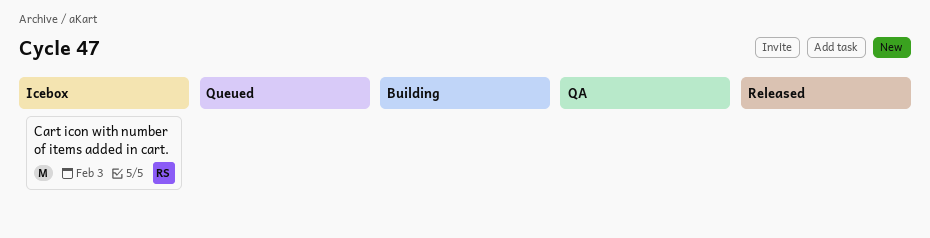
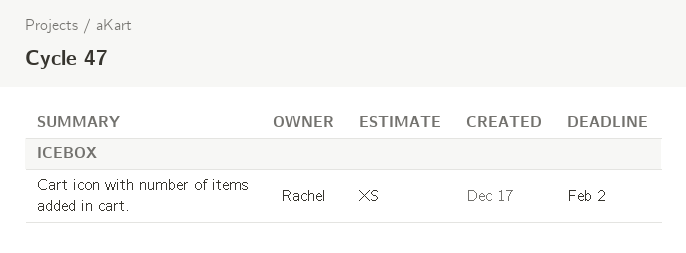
Cart icon with number of items added in cart., estimate: M -> XS
Cart icon with number of items added in cart., due: Feb 3 -> Feb 2

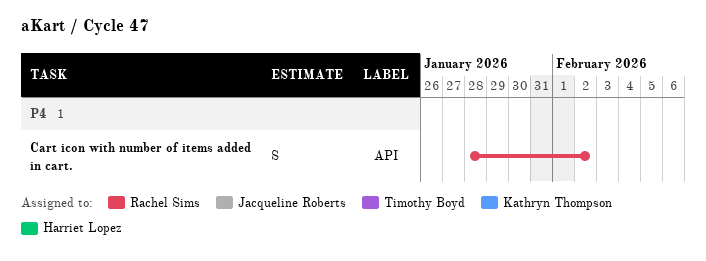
Cart icon with number of items added in cart., estimate: XS -> S

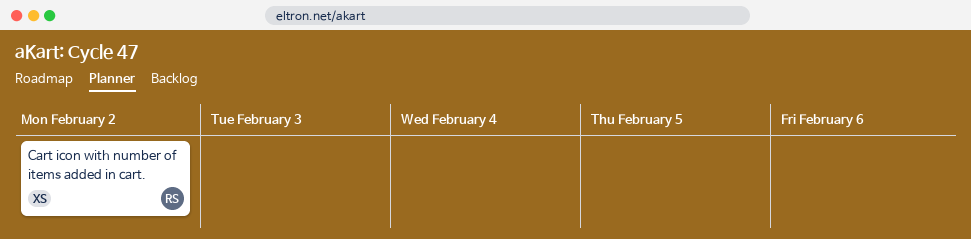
Cart icon with number of items added in cart., estimate: S -> XS

